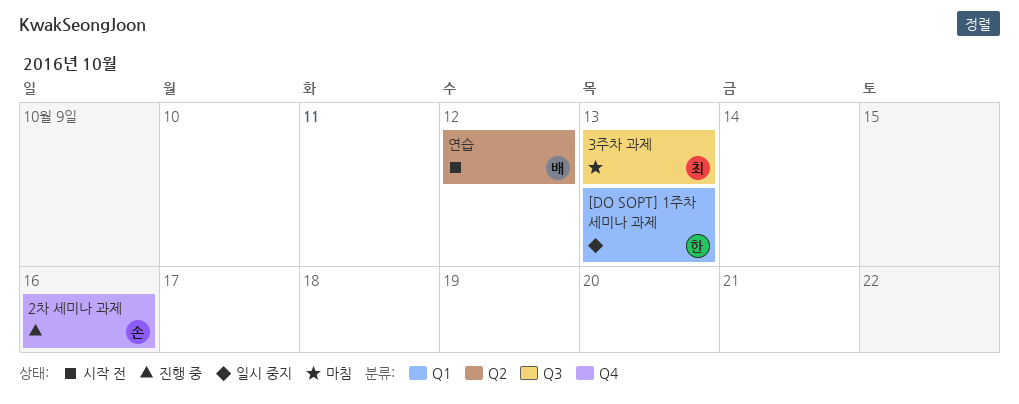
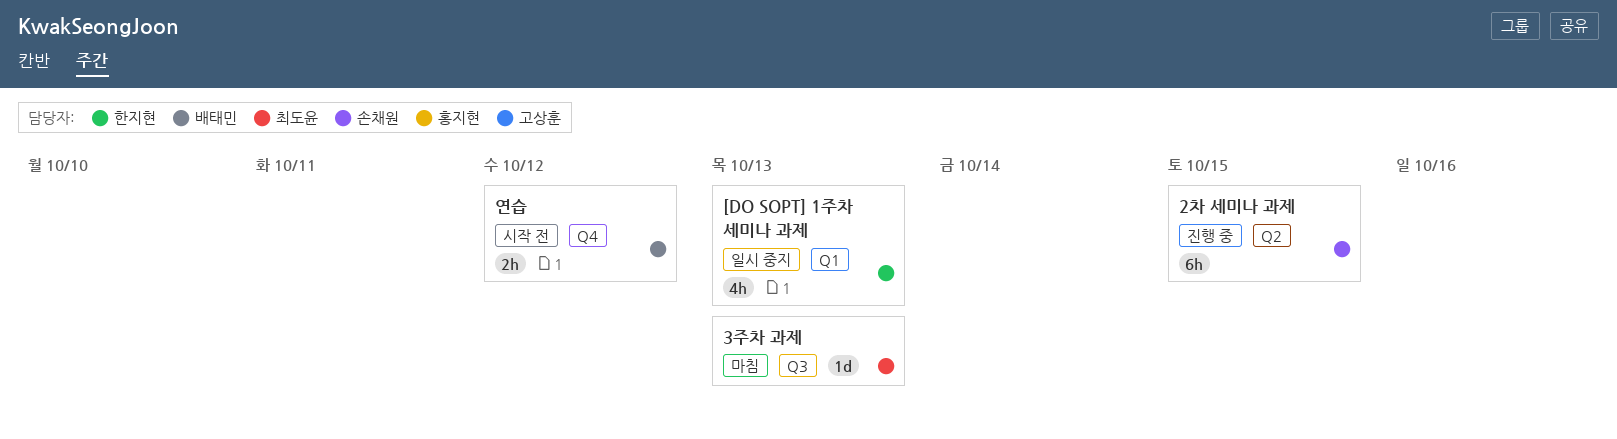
2차 세미나 과제, label: Q4 -> Q2
2차 세미나 과제, due: Oct 16 -> Oct 15
연습, label: Q2 -> Q4

